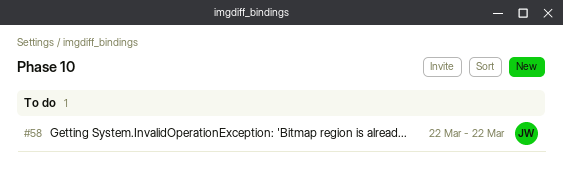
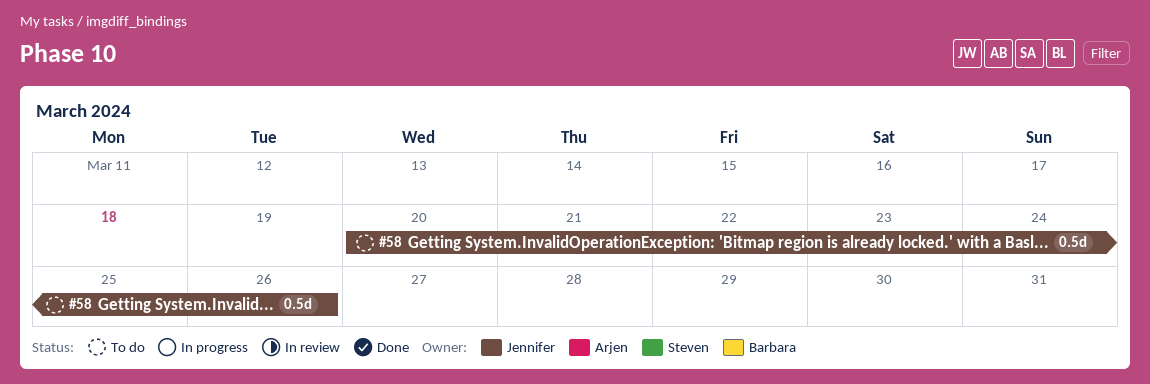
#58, start: Mar 22 -> Mar 20
#58, due: Mar 22 -> Mar 26

